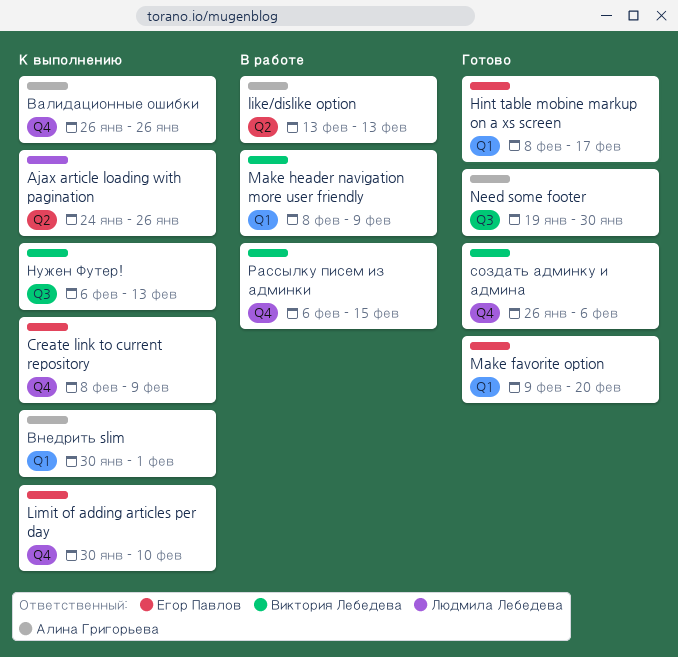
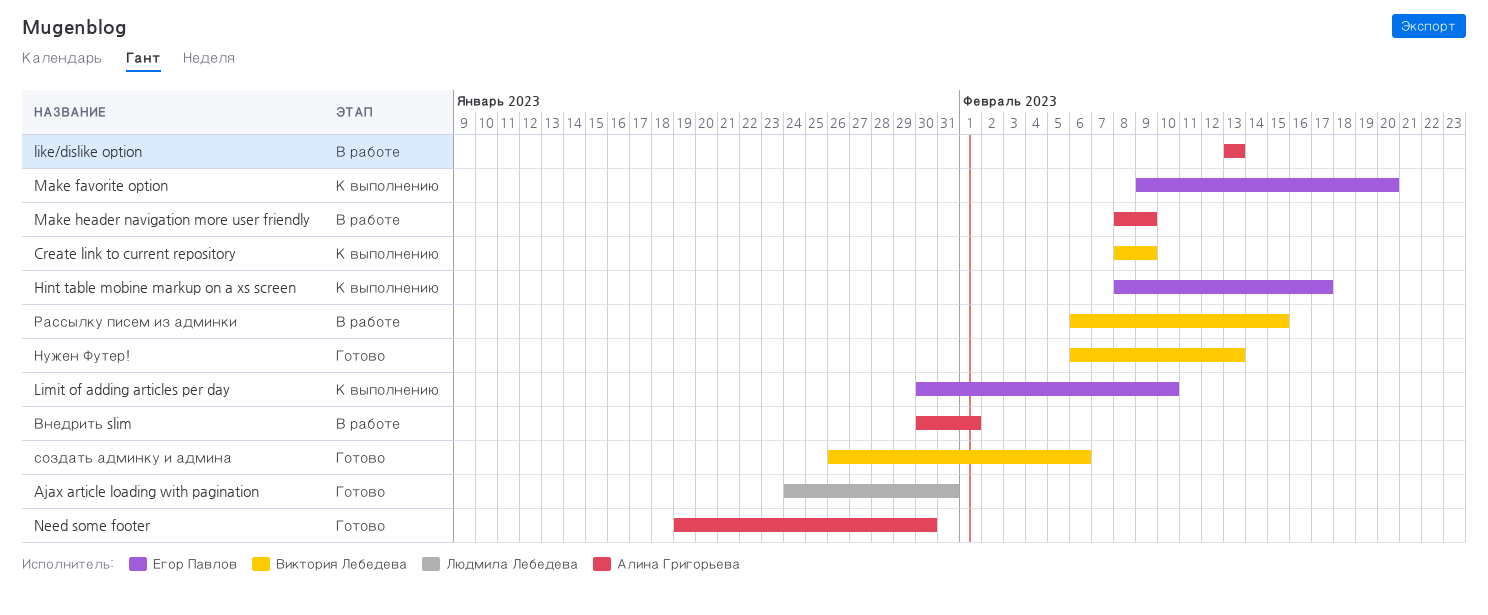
Ajax article loading with pagination, status: К выполнению -> Готово
Ajax article loading with pagination, due: Jan 26 -> Jan 31
Create link to current repository, owner: Егор Павлов -> Виктория Лебедева
Hint table mobine markup on a xs screen, status: Готово -> К выполнению
Make favorite option, status: Готово -> К выполнению
Make header navigation more user friendly, owner: Виктория Лебедева -> Алина Григорьева
Валидационные ошибки: present -> none
Внедрить slim, status: К выполнению -> В работе
Нужен Футер!, status: К выполнению -> Готово

